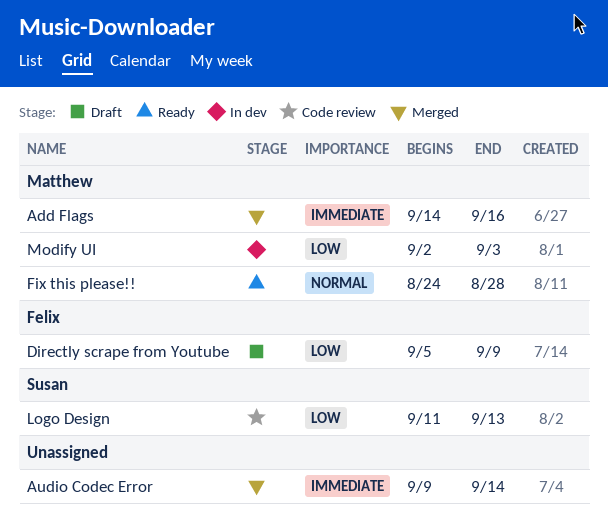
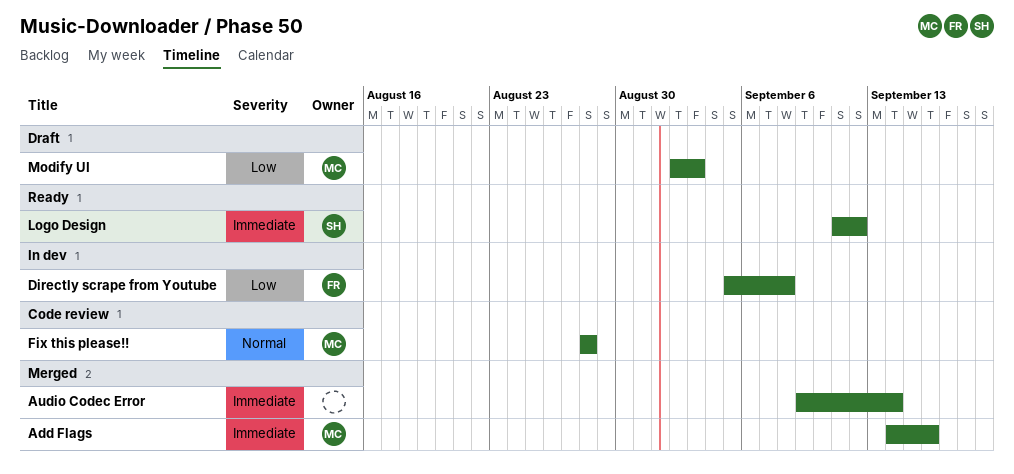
Directly scrape from Youtube, status: Draft -> In dev
Directly scrape from Youtube, due: Sep 9 -> Sep 8
Fix this please!!, status: Ready -> Code review
Fix this please!!, start: Aug 24 -> Aug 28
Logo Design, status: Code review -> Ready
Logo Design, priority: Low -> Immediate
Logo Design, due: Sep 13 -> Sep 12
Modify UI, status: In dev -> Draft

